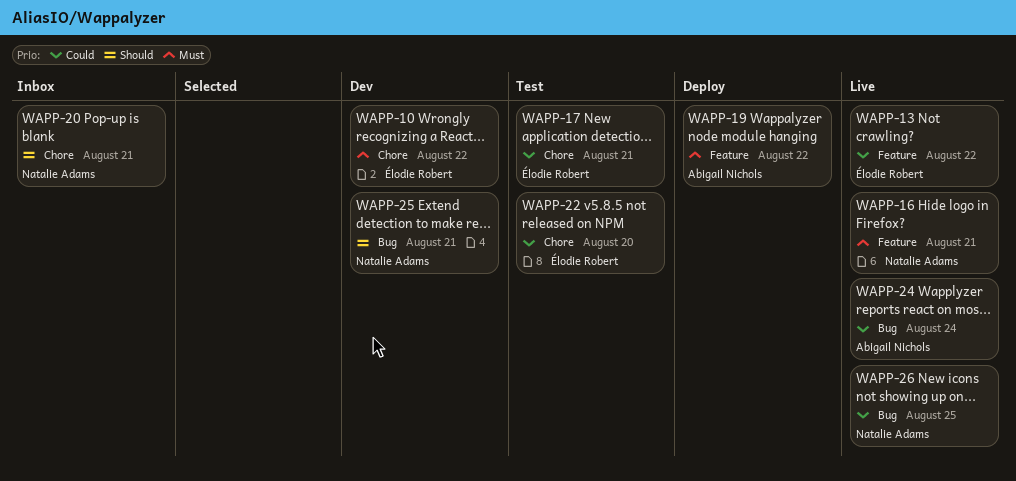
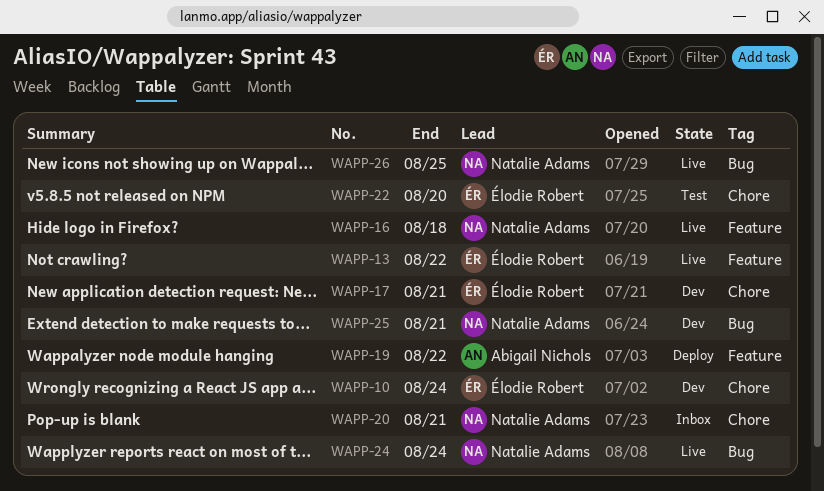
WAPP-10, due: Aug 22 -> Aug 24
WAPP-16, due: Aug 21 -> Aug 18
WAPP-17, status: Test -> Dev
WAPP-24, owner: Abigail Nichols -> Natalie Adams

